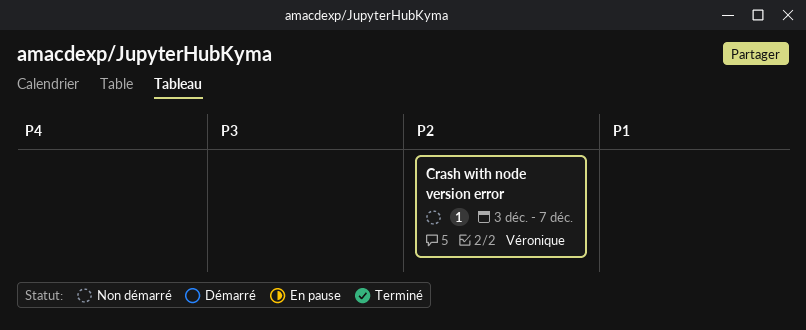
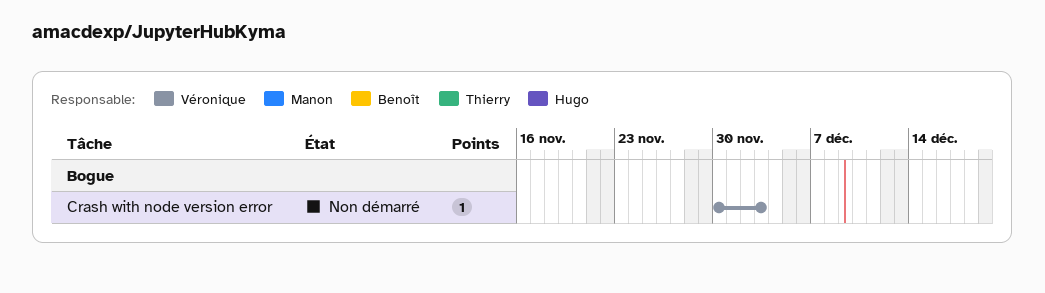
Crash with node version error, start: Dec 3 -> Nov 30
Crash with node version error, due: Dec 7 -> Dec 3

